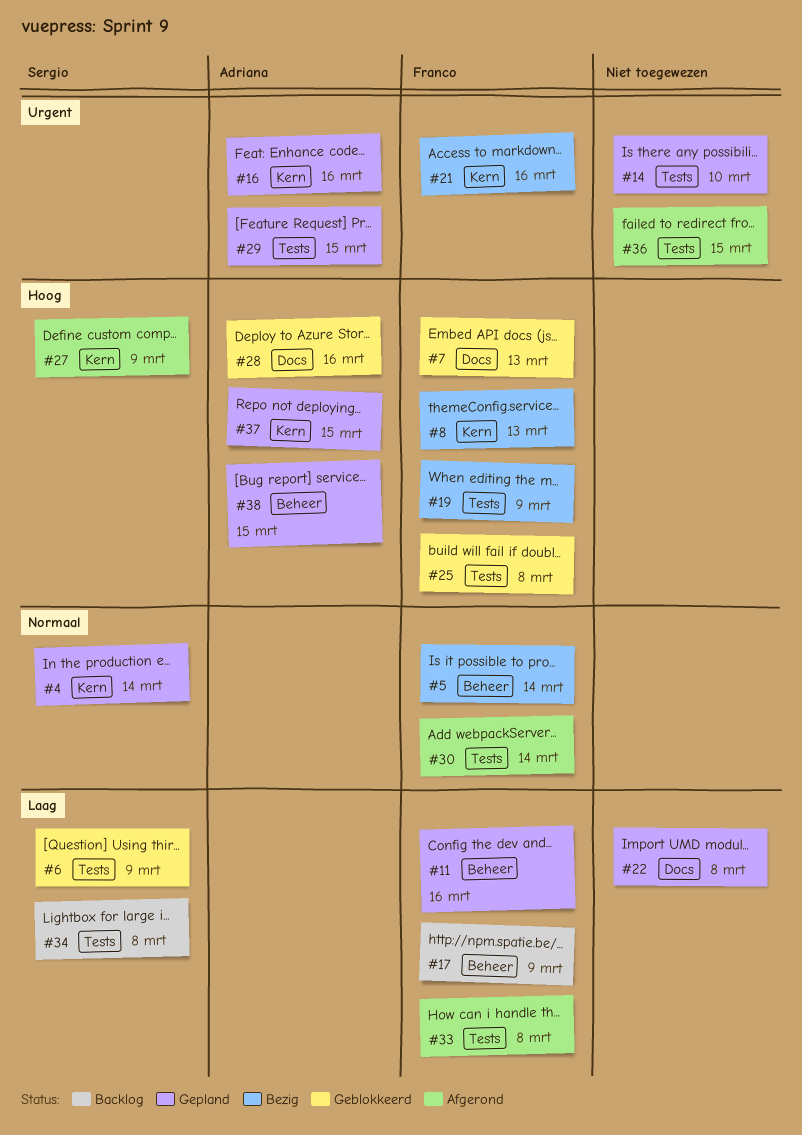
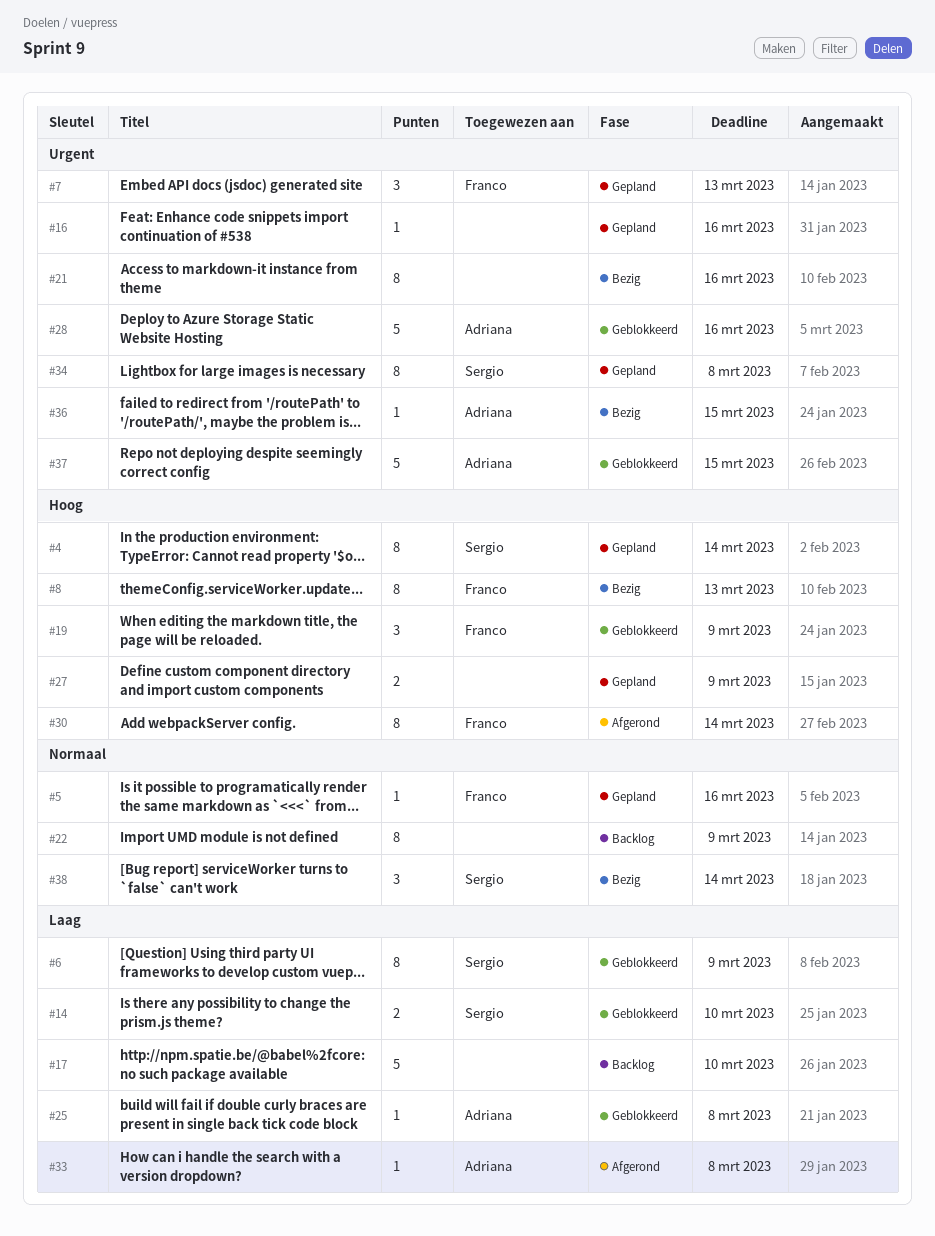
#4, priority: Normaal -> Hoog
#5, status: Bezig -> Gepland
#5, due: Mar 14 -> Mar 16
#7, status: Geblokkeerd -> Gepland
#7, priority: Hoog -> Urgent
#11: present -> none
#14, status: Gepland -> Geblokkeerd
#14, owner: none -> Sergio
#14, priority: Urgent -> Laag
#16, owner: Adriana -> none
#17, owner: Franco -> none
#17, due: Mar 9 -> Mar 10
#19, status: Bezig -> Geblokkeerd
#21, owner: Franco -> none
#22, status: Gepland -> Backlog
#22, priority: Laag -> Normaal
#22, due: Mar 8 -> Mar 9
#25, owner: Franco -> Adriana
#25, priority: Hoog -> Laag
#27, status: Afgerond -> Gepland
#27, owner: Sergio -> none
#28, priority: Hoog -> Urgent
#29: present -> none
#30, priority: Normaal -> Hoog
#33, owner: Franco -> Adriana
#34, status: Backlog -> Gepland
#34, priority: Laag -> Urgent
#36, status: Afgerond -> Bezig
#36, owner: none -> Adriana
#37, status: Gepland -> Geblokkeerd
#37, priority: Hoog -> Urgent
#38, status: Gepland -> Bezig
#38, owner: Adriana -> Sergio
#38, priority: Hoog -> Normaal
#38, due: Mar 15 -> Mar 14

